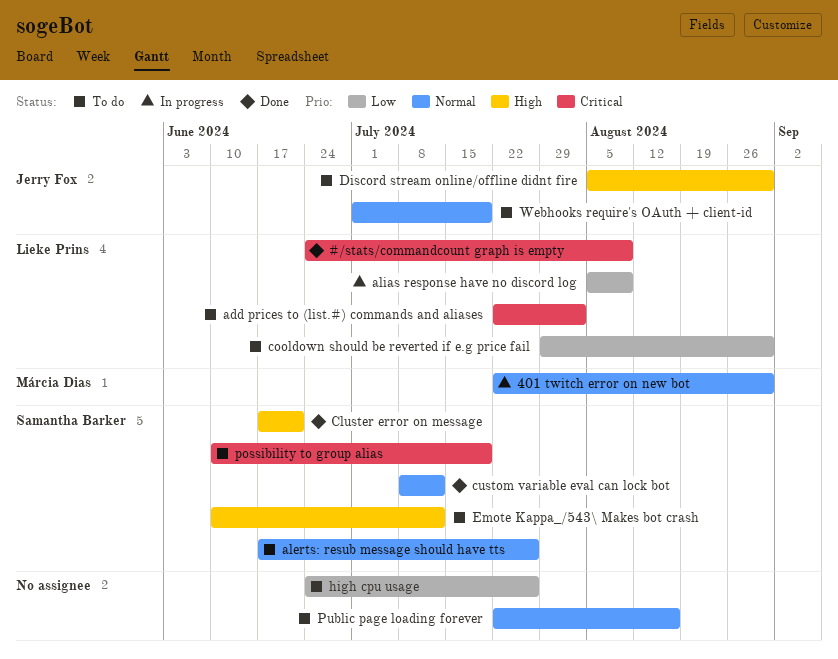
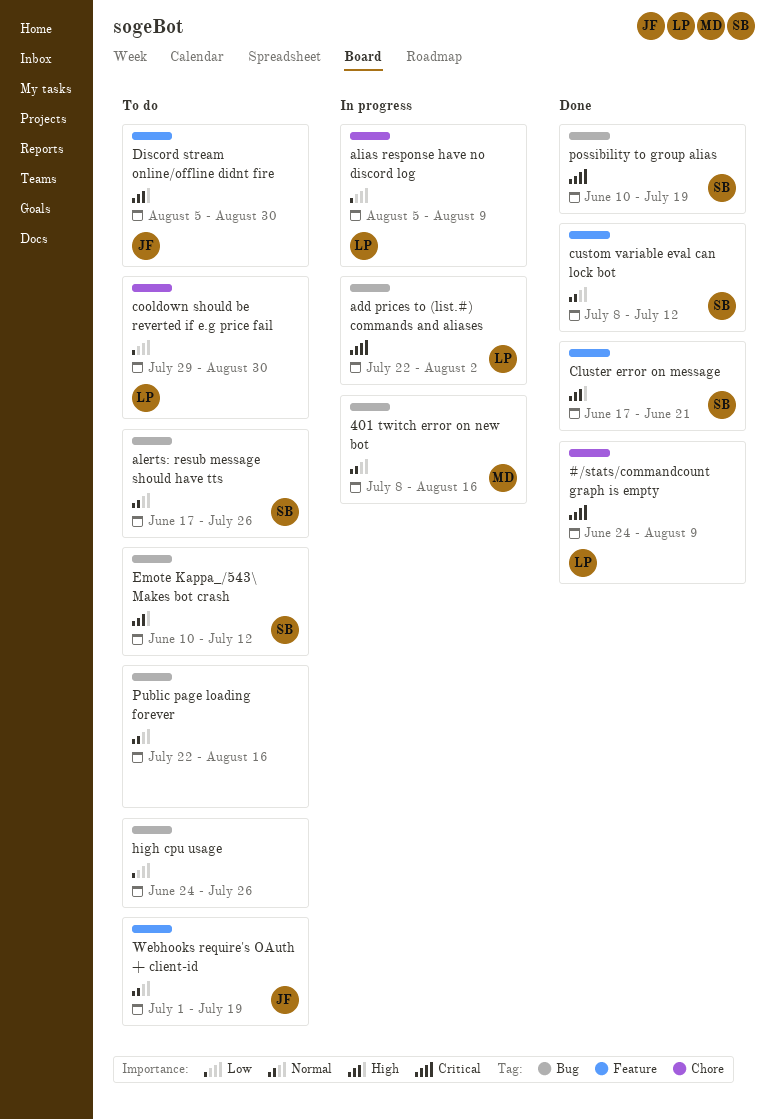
401 twitch error on new bot, start: Jul 22 -> Jul 8
401 twitch error on new bot, due: Aug 30 -> Aug 16
add prices to (list.#) commands and aliases, status: To do -> In progress
possibility to group alias, status: To do -> Done

